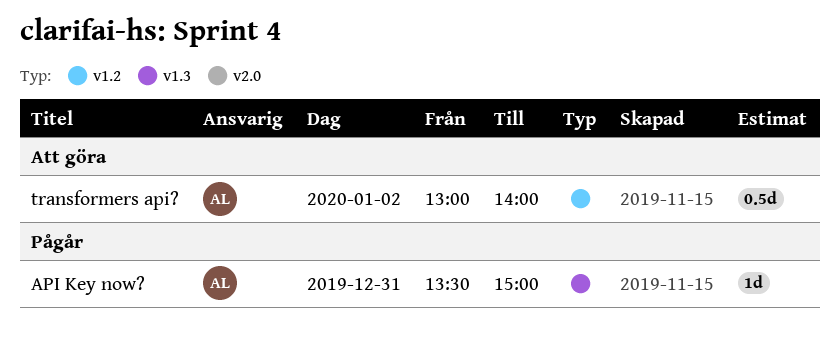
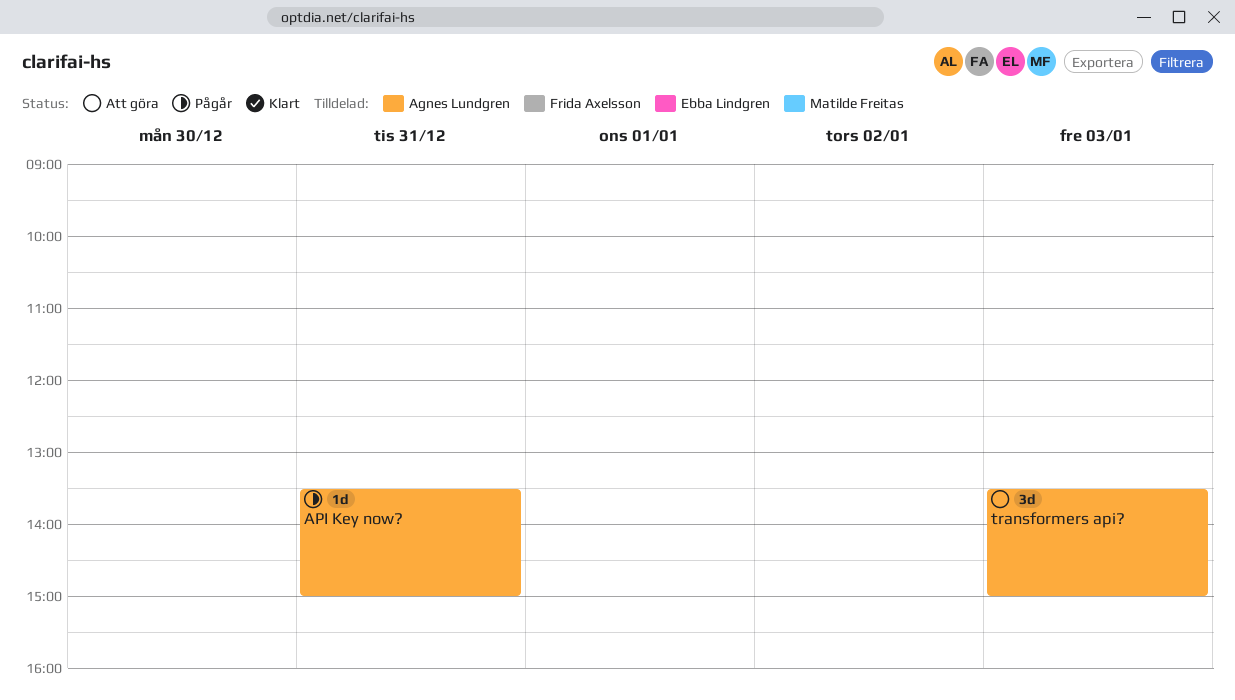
transformers api?, estimate: 0.5d -> 3d
transformers api?, day: Jan 2 -> Jan 3
transformers api?, begins: 13:00 -> 13:30
transformers api?, ends: 14:00 -> 15:00

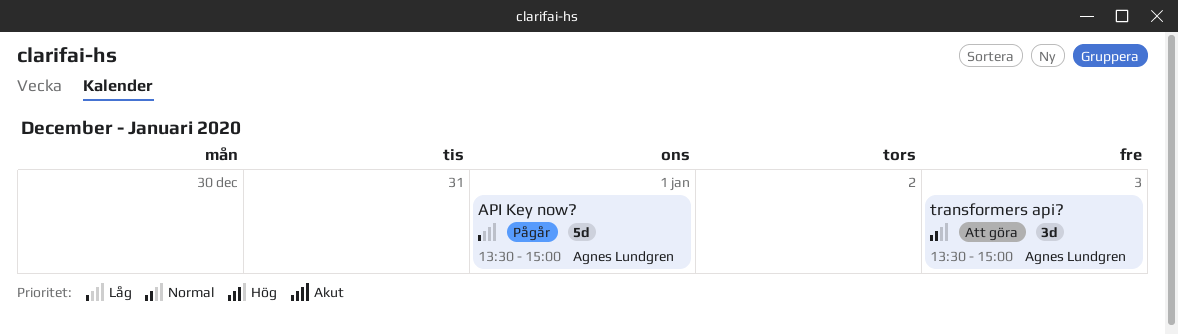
API Key now?, estimate: 1d -> 5d
API Key now?, day: Dec 31 -> Jan 1

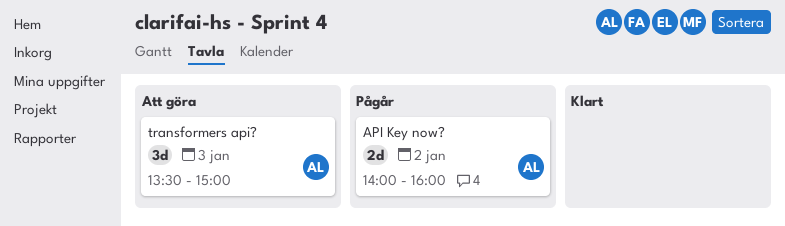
API Key now?, estimate: 5d -> 2d
API Key now?, day: Jan 1 -> Jan 2
API Key now?, begins: 13:30 -> 14:00
API Key now?, ends: 15:00 -> 16:00

